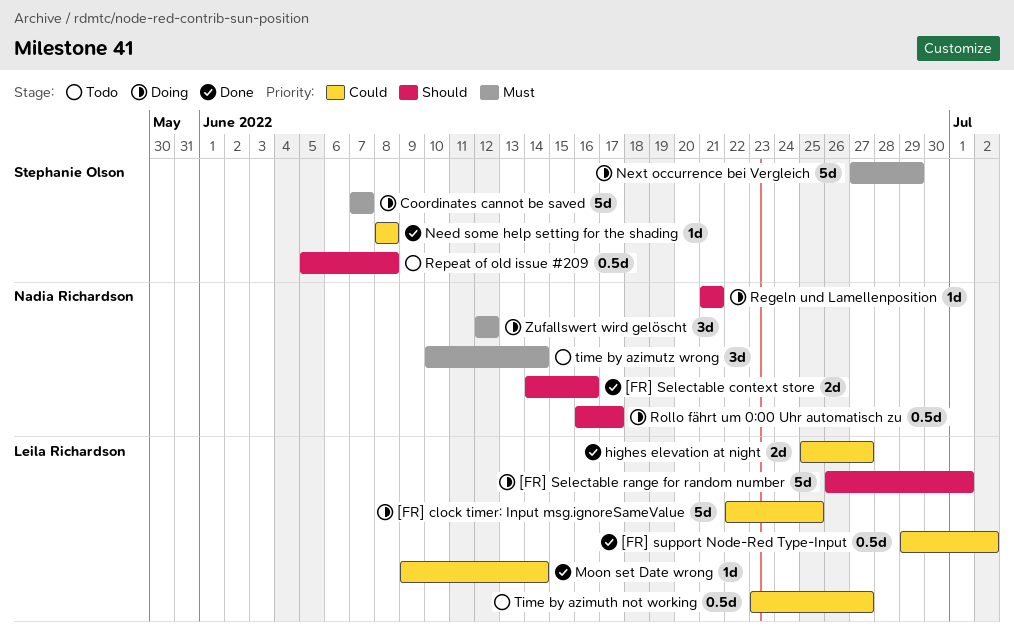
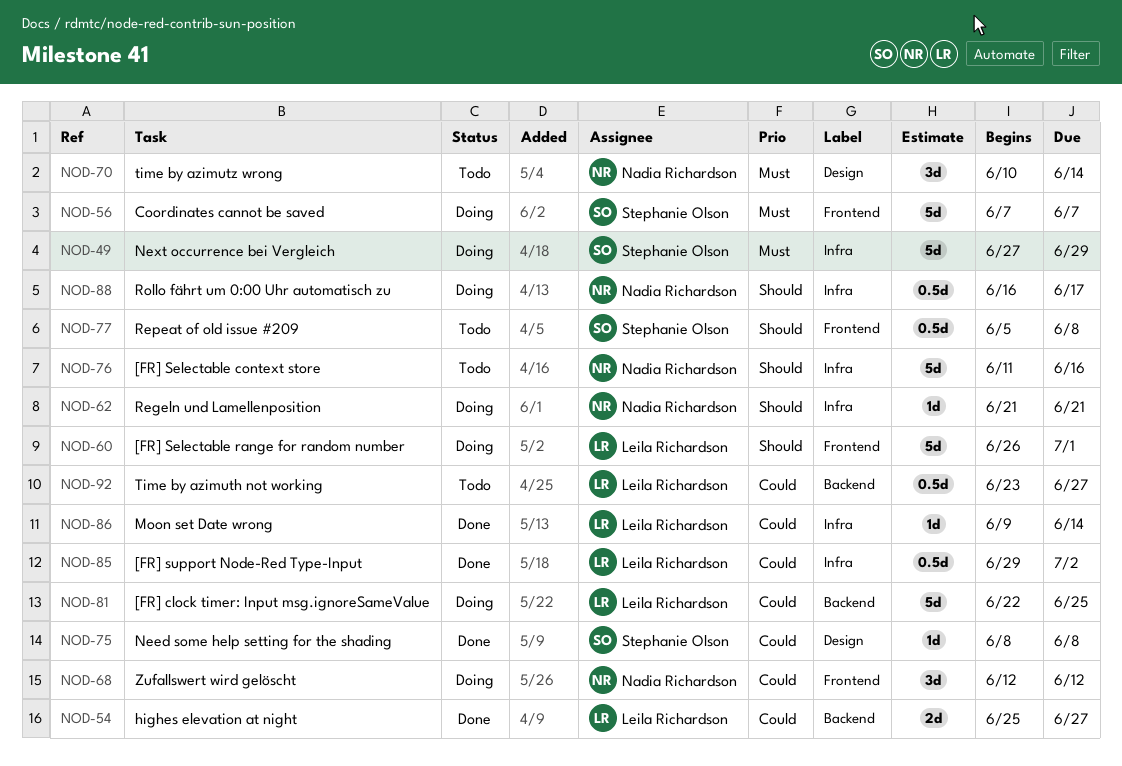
[FR] Selectable context store, status: Done -> Todo
[FR] Selectable context store, estimate: 2d -> 5d
[FR] Selectable context store, start: Jun 14 -> Jun 11
Zufallswert wird gelöscht, priority: Must -> Could

